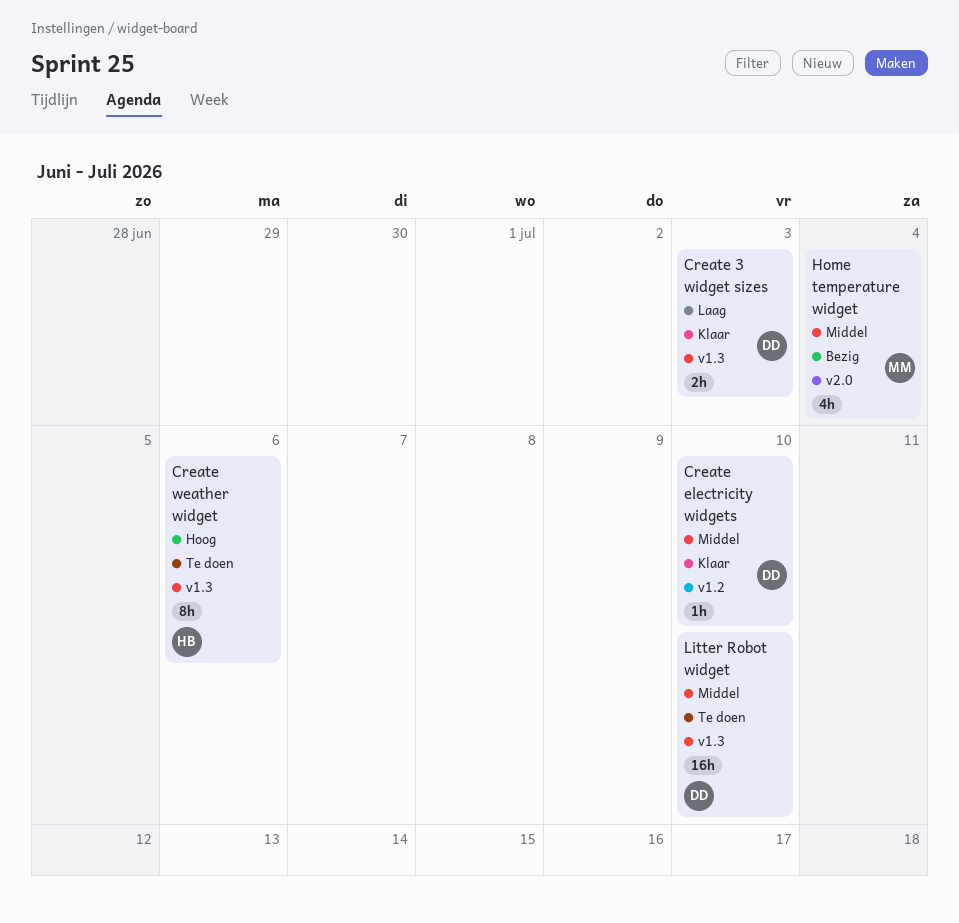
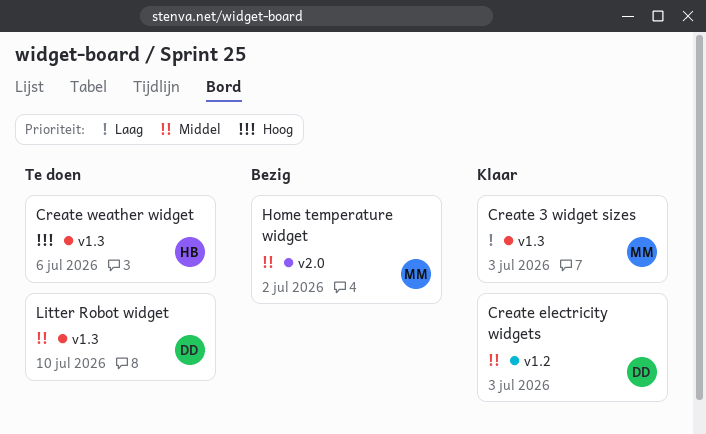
Create 3 widget sizes, owner: DD -> MM
Create electricity widgets, due: Jul 10 -> Jul 3
Home temperature widget, due: Jul 4 -> Jul 2

